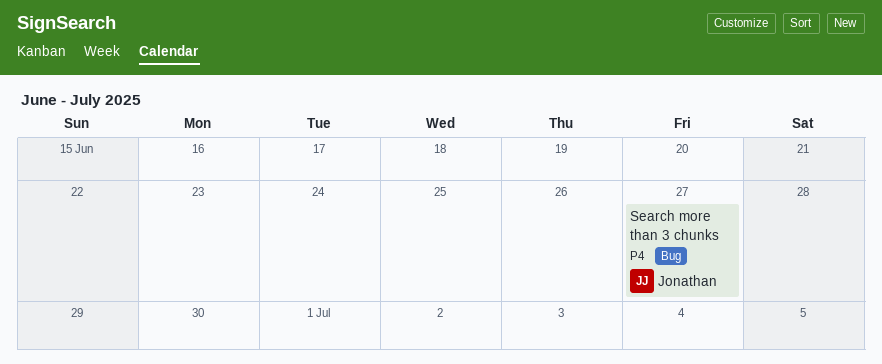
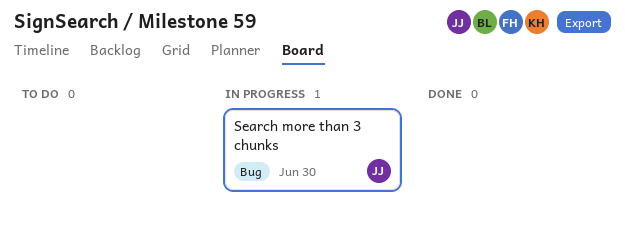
Search more than 3 chunks, due: Jun 27 -> Jun 30

